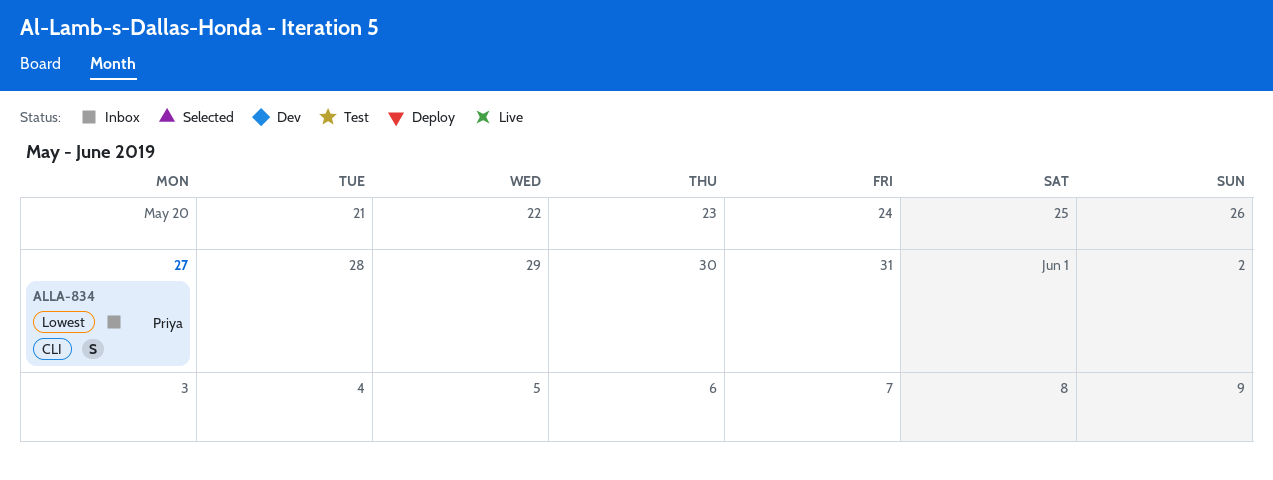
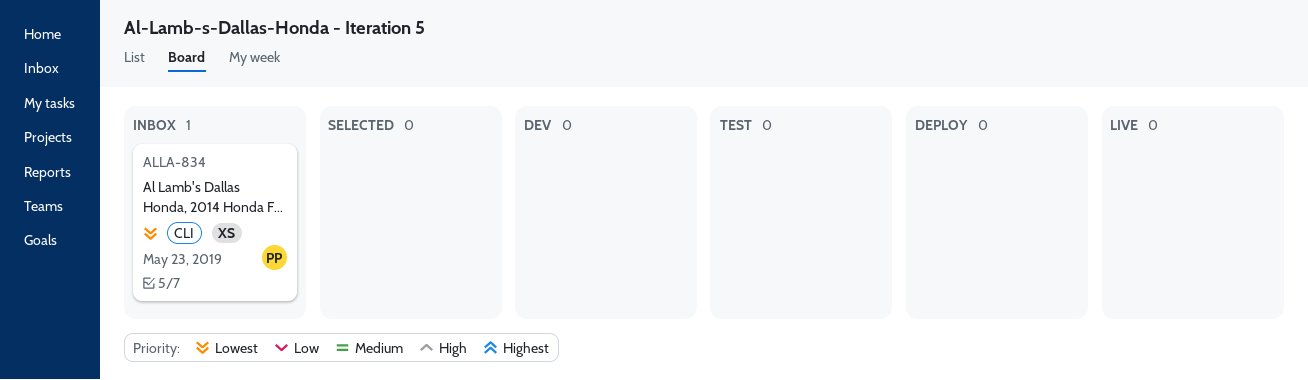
ALLA-834, estimate: S -> XS
ALLA-834, due: May 27 -> May 23

